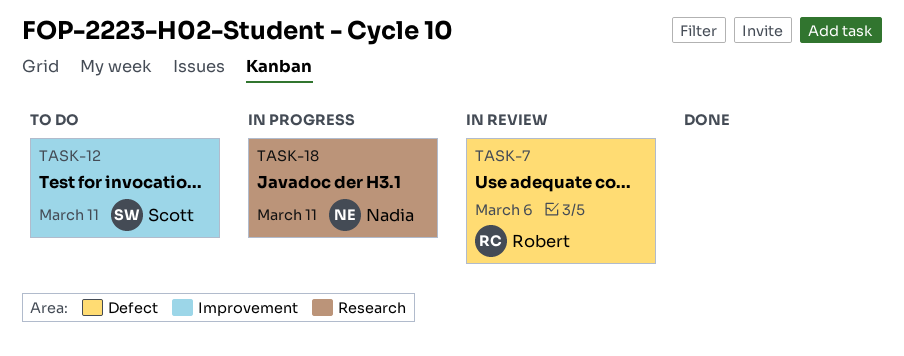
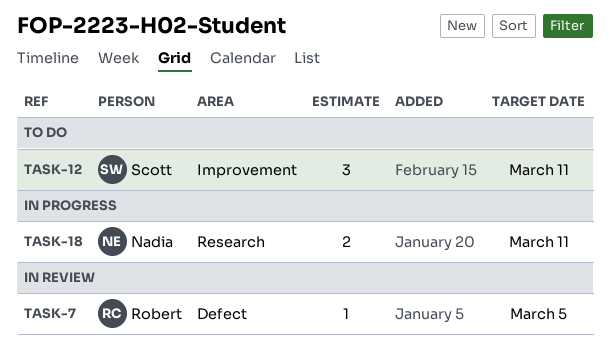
TASK-7, due: Mar 6 -> Mar 5

